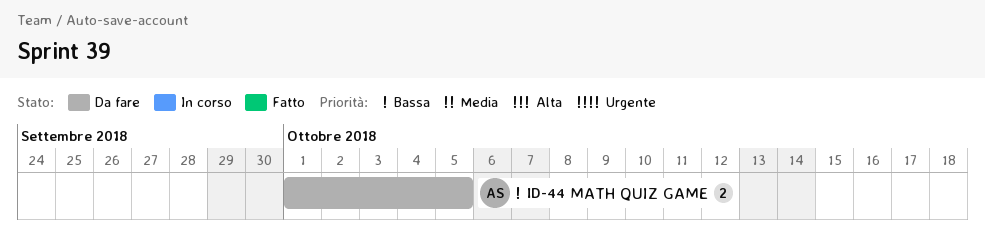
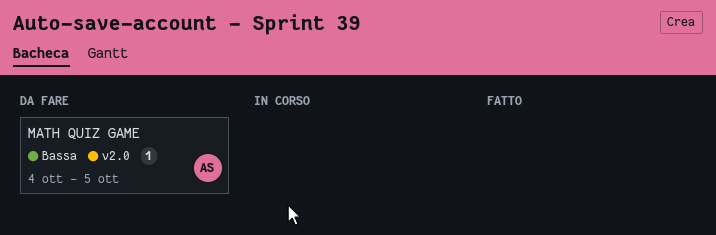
MATH QUIZ GAME, estimate: 2 -> 1
MATH QUIZ GAME, start: Oct 1 -> Oct 4

